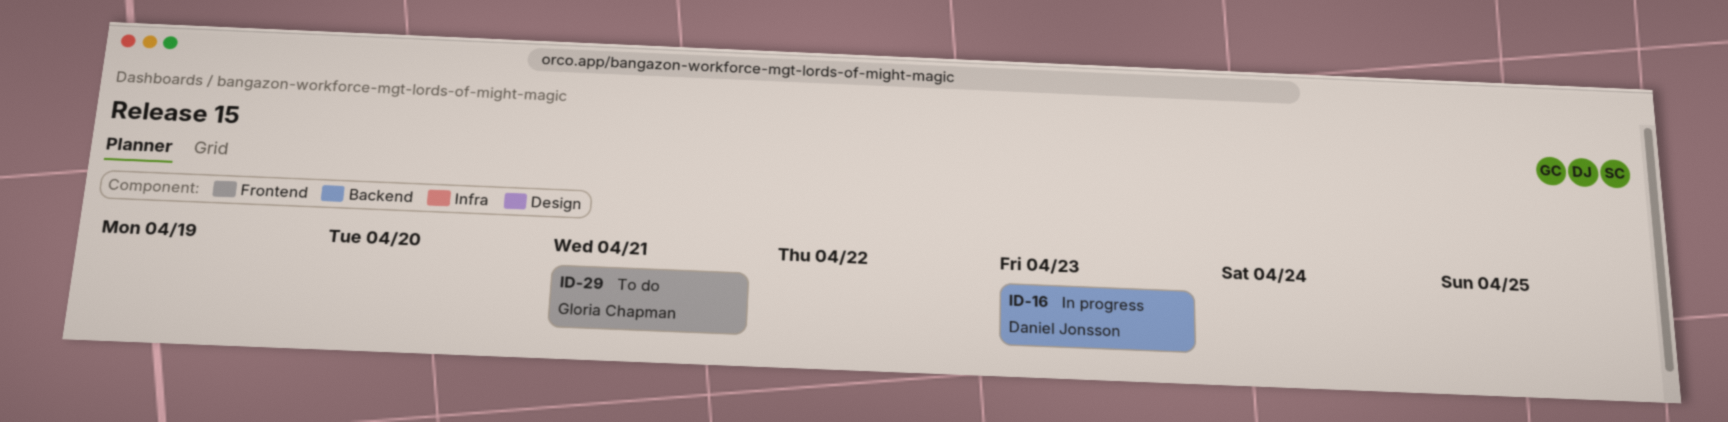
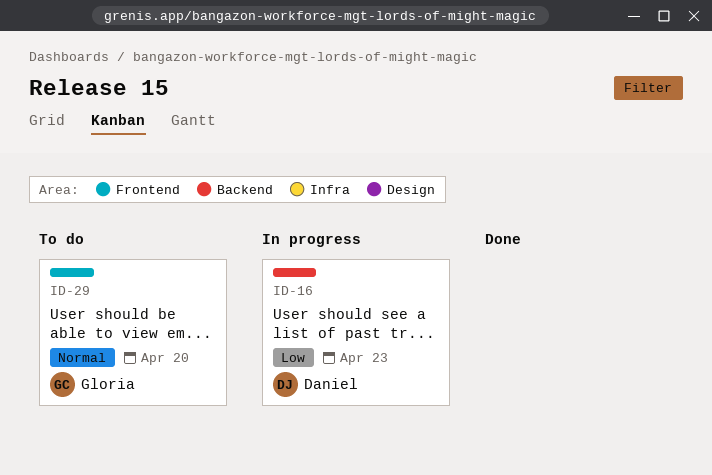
ID-29, due: Apr 21 -> Apr 20

